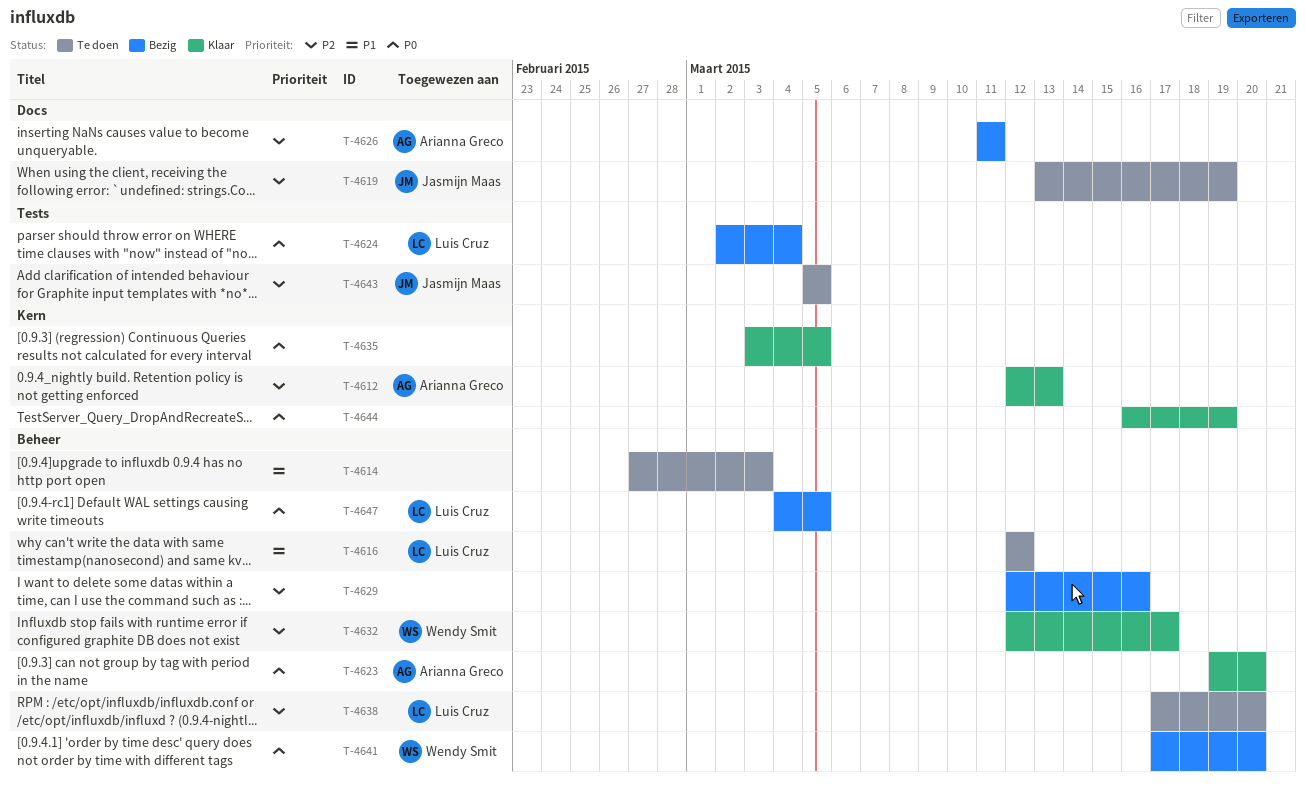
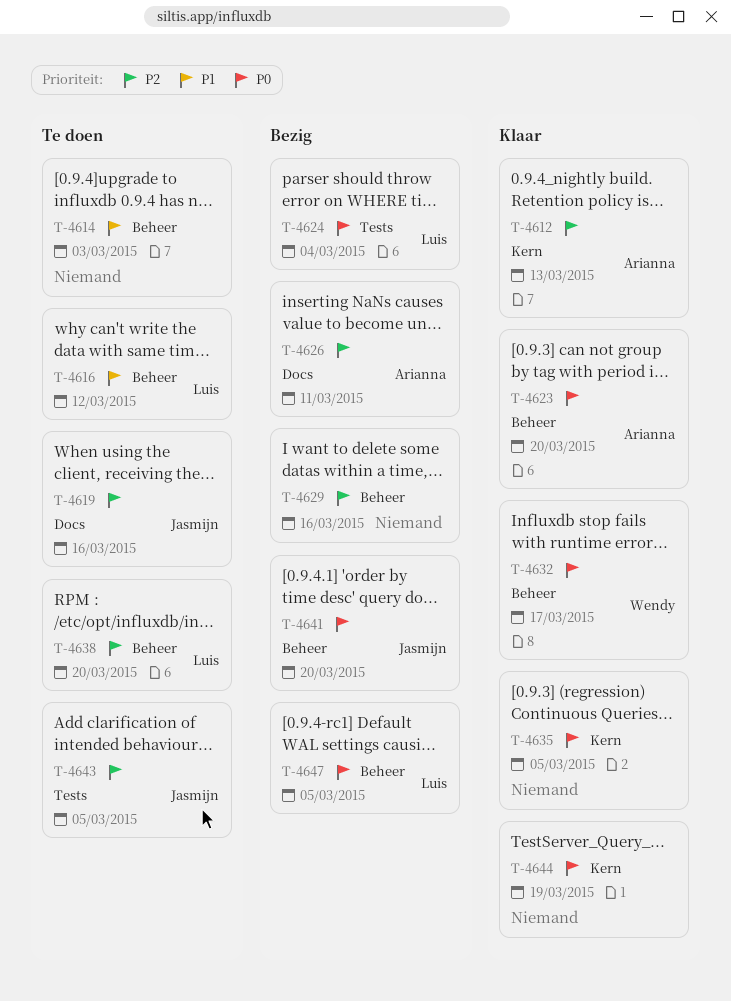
T-4619, due: Mar 19 -> Mar 16
T-4632, priority: P2 -> P0
T-4641, owner: Wendy Smit -> Jasmijn Maas

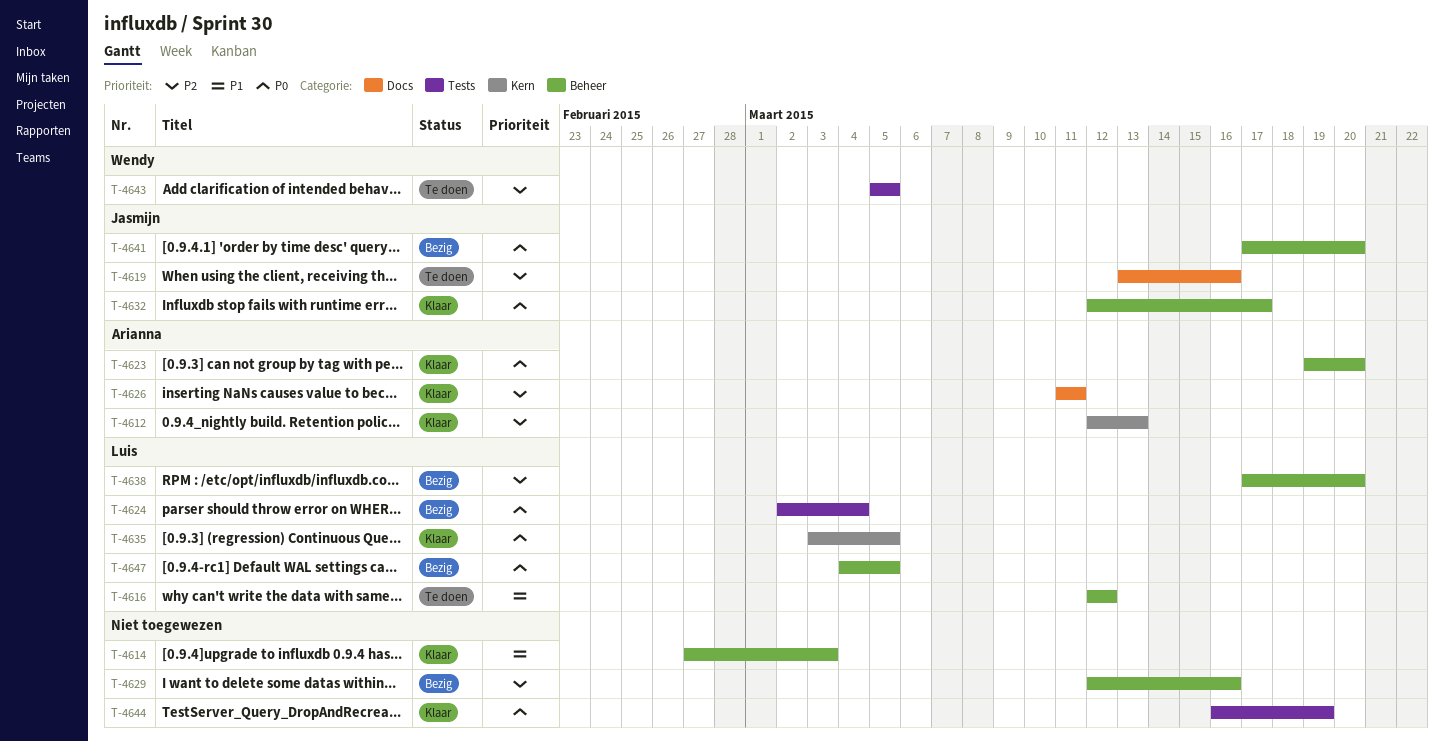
T-4614, status: Te doen -> Klaar
T-4626, status: Bezig -> Klaar
T-4632, owner: Wendy -> Jasmijn
T-4635, owner: none -> Luis
T-4638, status: Te doen -> Bezig
T-4643, owner: Jasmijn -> Wendy
T-4644, label: Kern -> Tests

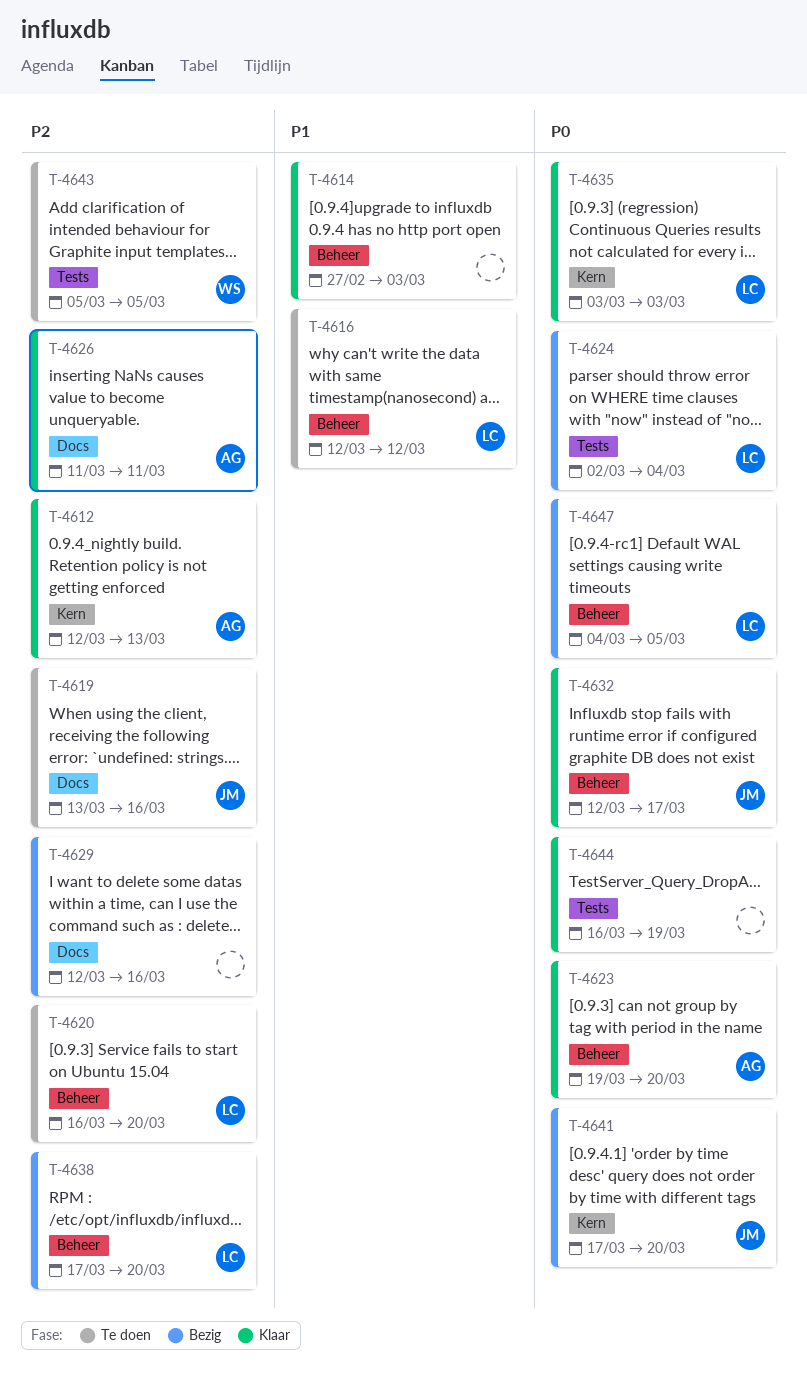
T-4620: none -> present
T-4629, label: Beheer -> Docs
T-4635, due: Mar 5 -> Mar 3
T-4641, label: Beheer -> Kern

